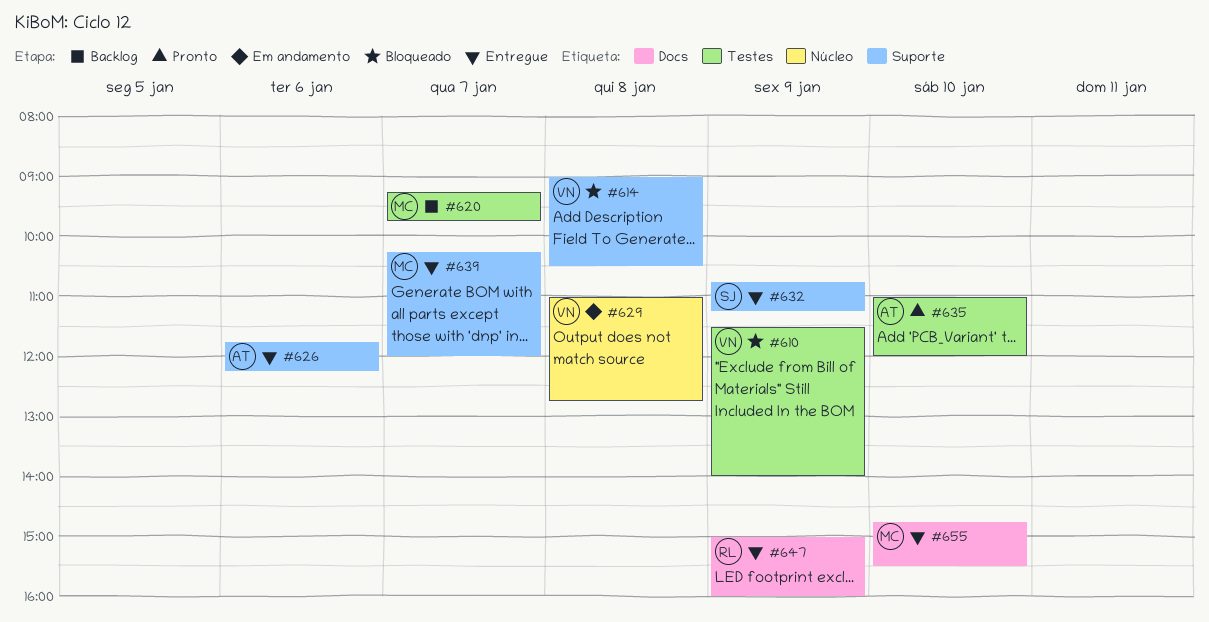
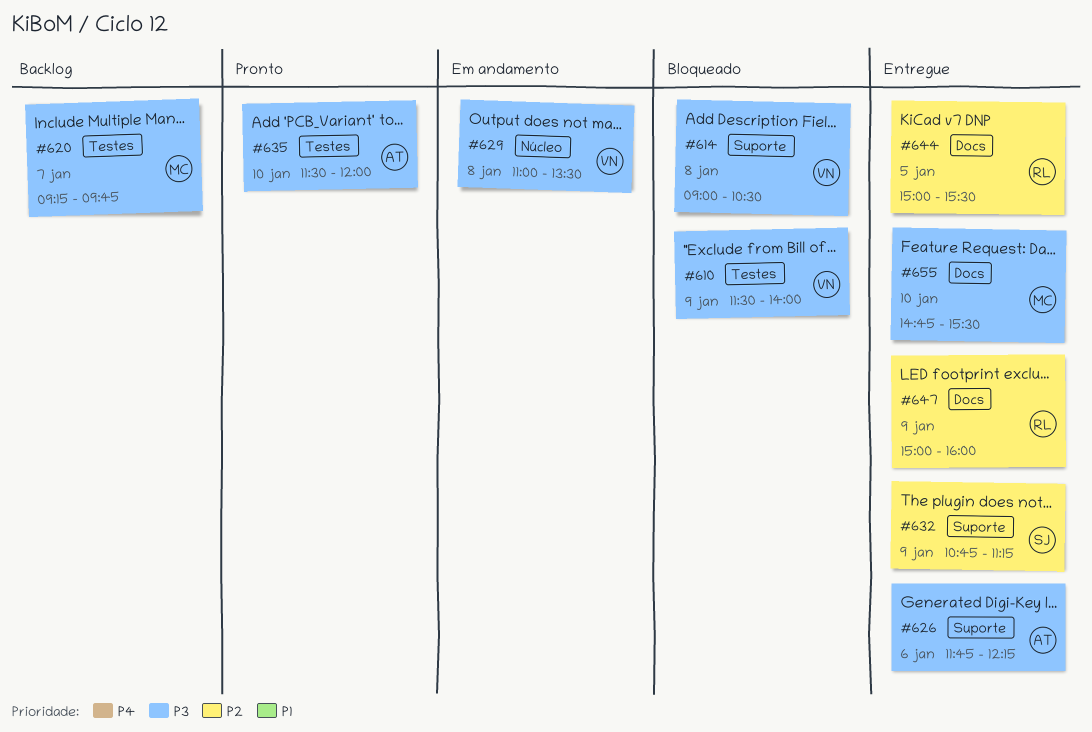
#629, ends: 12:45 -> 13:30
#635, begins: 11:00 -> 11:30
#639: present -> none
#644: none -> present

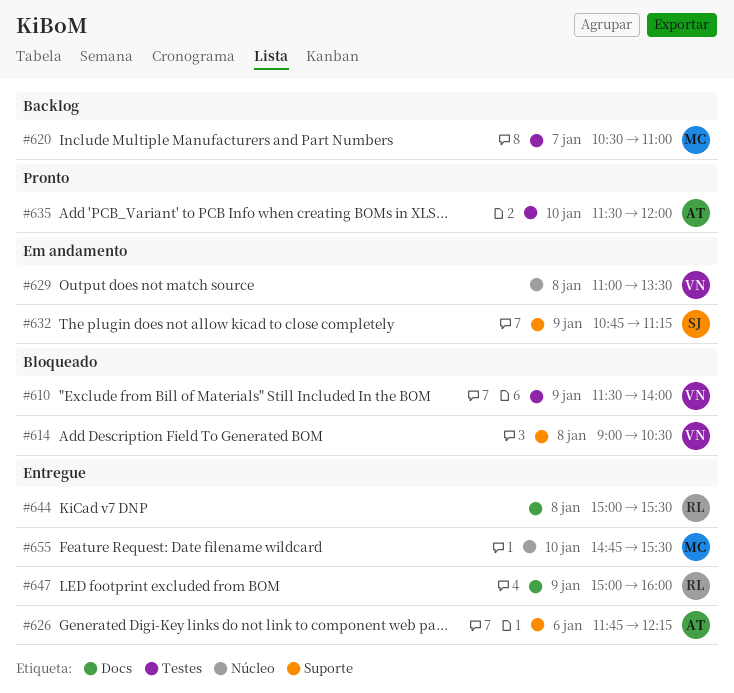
#620, begins: 09:15 -> 10:30
#620, ends: 09:45 -> 11:00
#632, status: Entregue -> Em andamento
#644, day: Jan 5 -> Jan 8
#655, label: Docs -> Núcleo

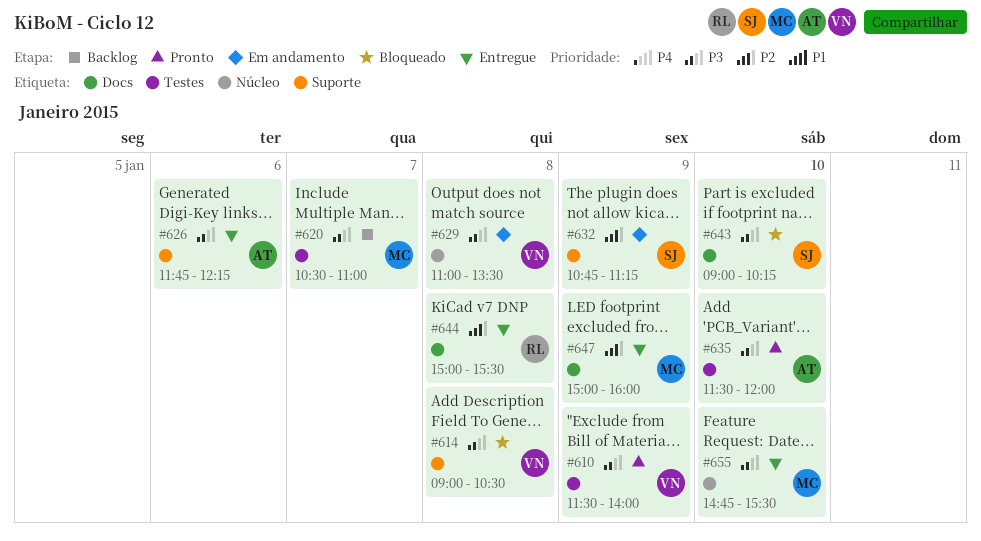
#610, status: Bloqueado -> Pronto
#643: none -> present
#647, owner: RL -> MC

